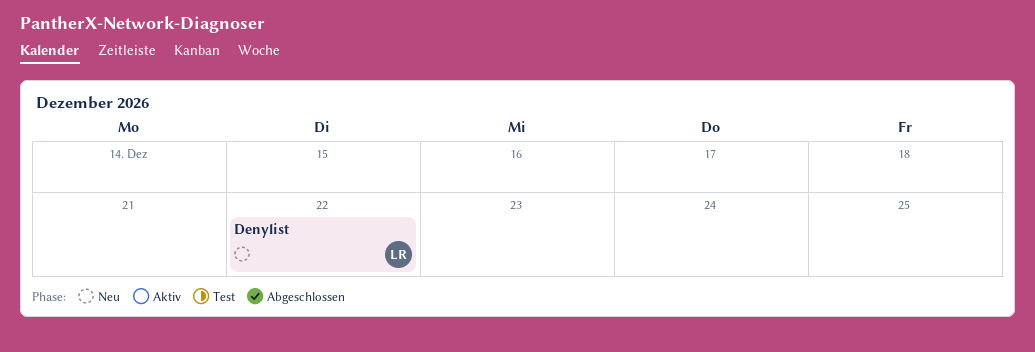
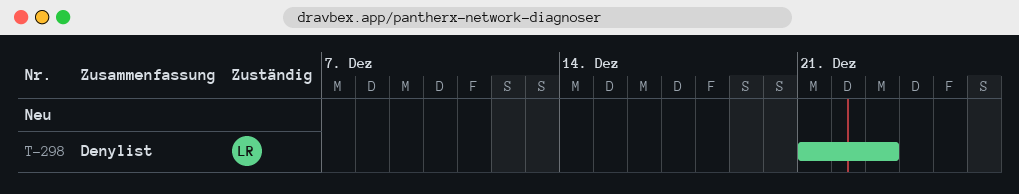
Denylist, due: Dec 22 -> Dec 23

